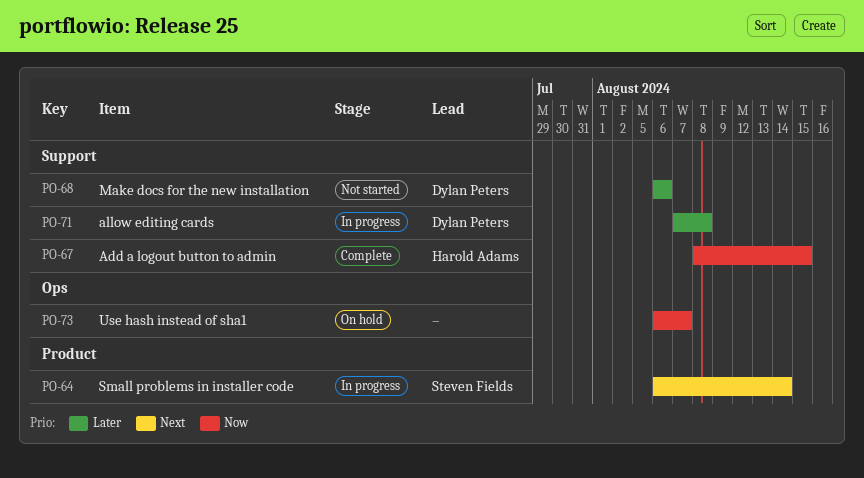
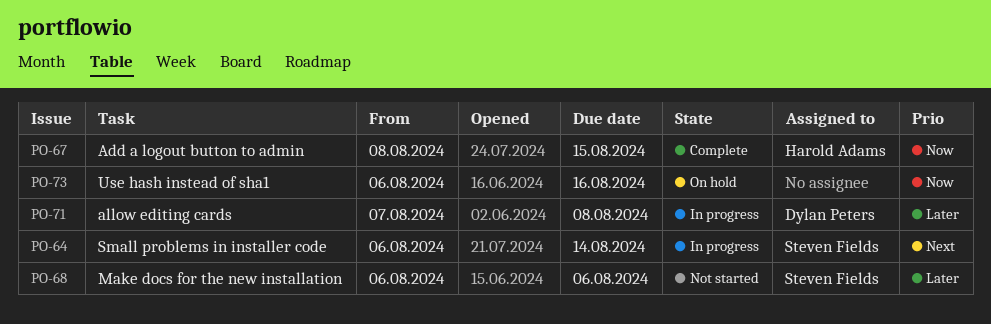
PO-68, owner: Dylan Peters -> Steven Fields
PO-73, due: Aug 7 -> Aug 16

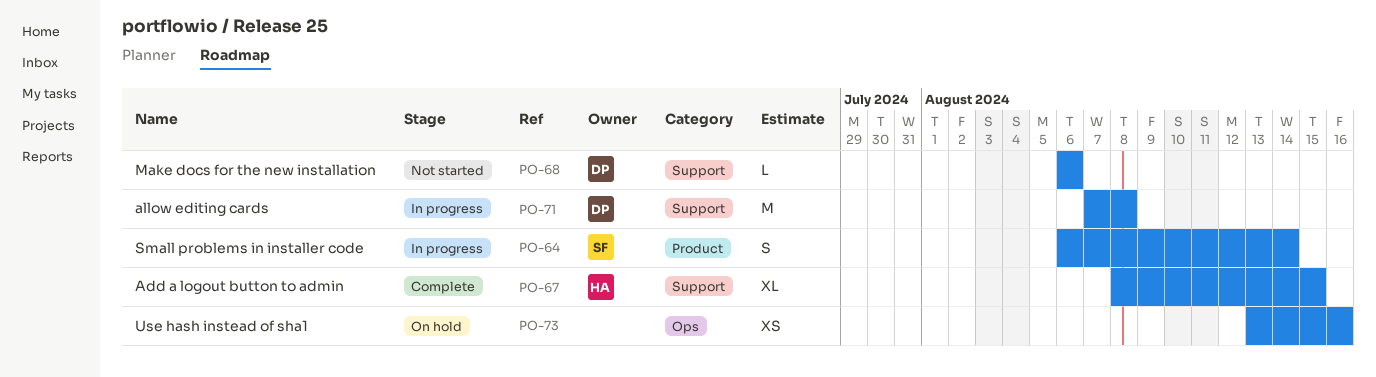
PO-68, owner: Steven Fields -> Dylan Peters
PO-73, start: Aug 6 -> Aug 13

